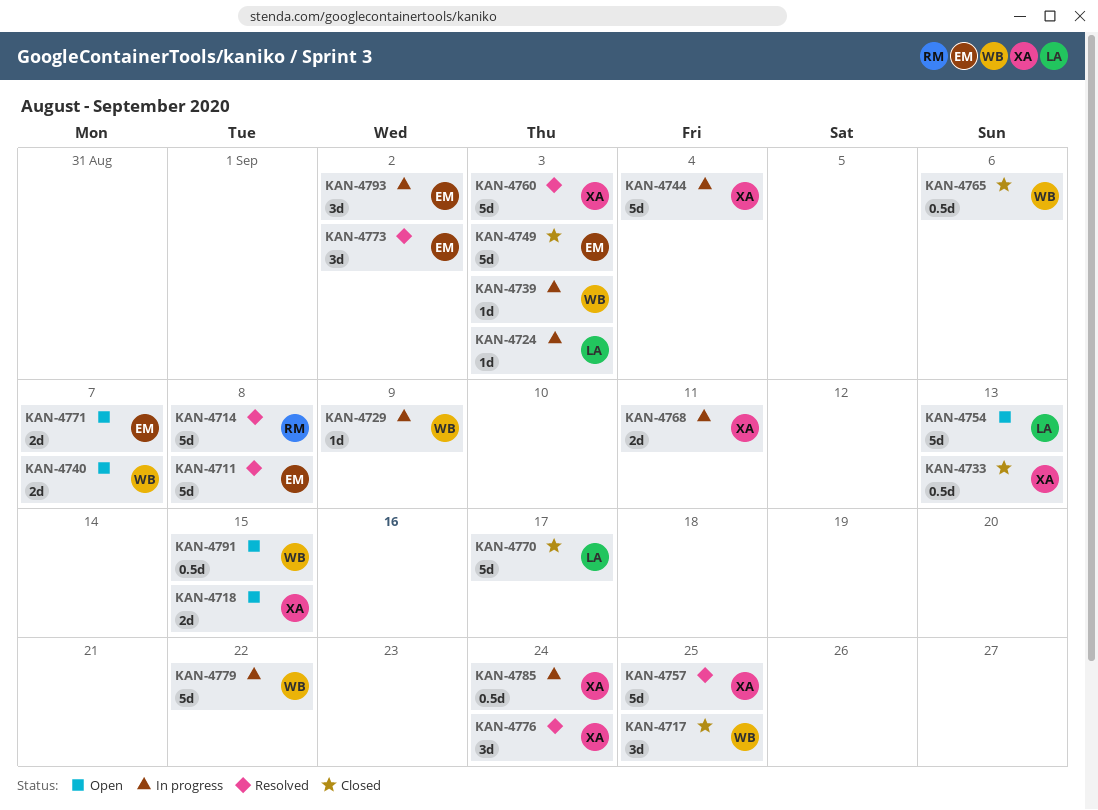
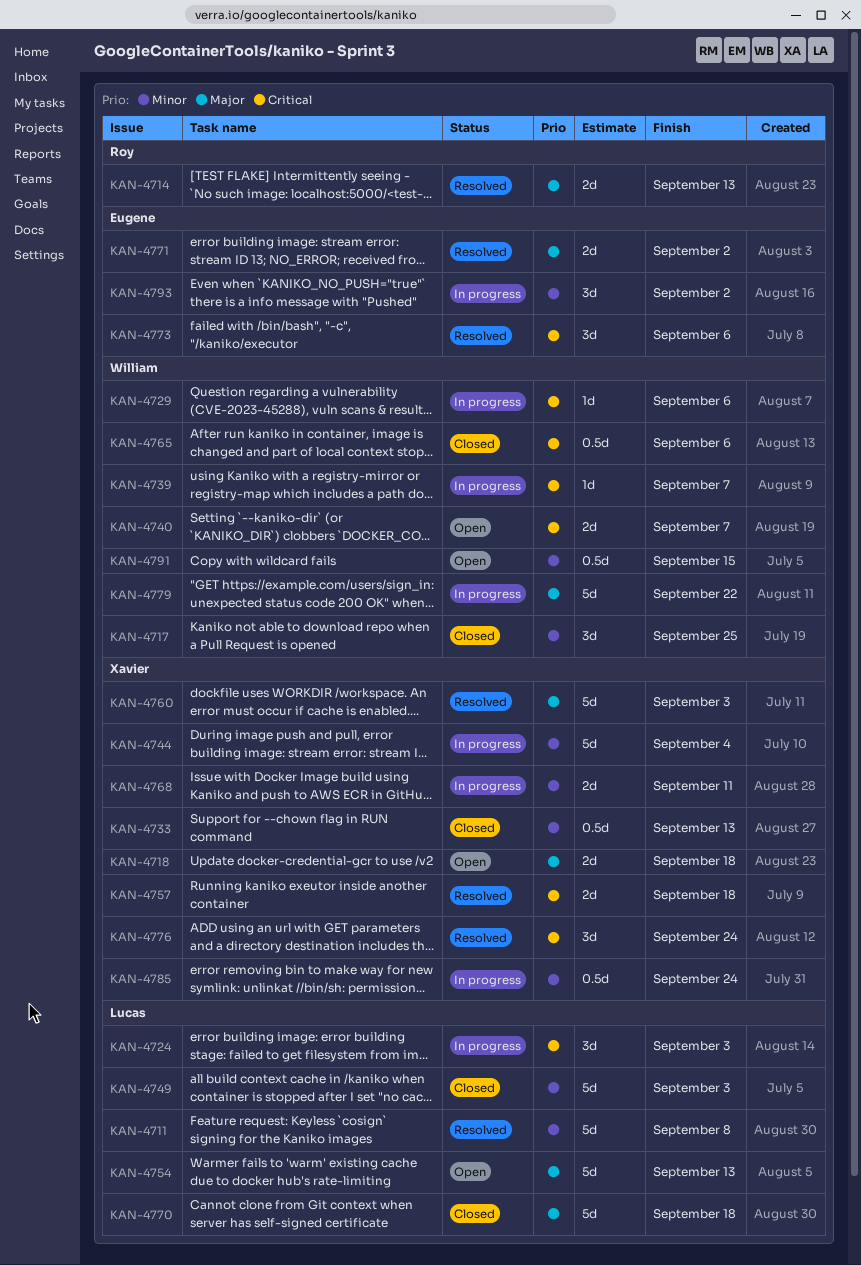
KAN-4711, owner: Eugene -> Lucas
KAN-4714, estimate: 5d -> 2d
KAN-4714, due: Sep 8 -> Sep 13
KAN-4718, due: Sep 15 -> Sep 18
KAN-4724, estimate: 1d -> 3d
KAN-4729, due: Sep 9 -> Sep 6
KAN-4739, due: Sep 3 -> Sep 7
KAN-4749, owner: Eugene -> Lucas
KAN-4757, estimate: 5d -> 2d
KAN-4757, due: Sep 25 -> Sep 18
KAN-4770, due: Sep 17 -> Sep 18
KAN-4771, status: Open -> Resolved
KAN-4771, due: Sep 7 -> Sep 2
KAN-4773, due: Sep 2 -> Sep 6

